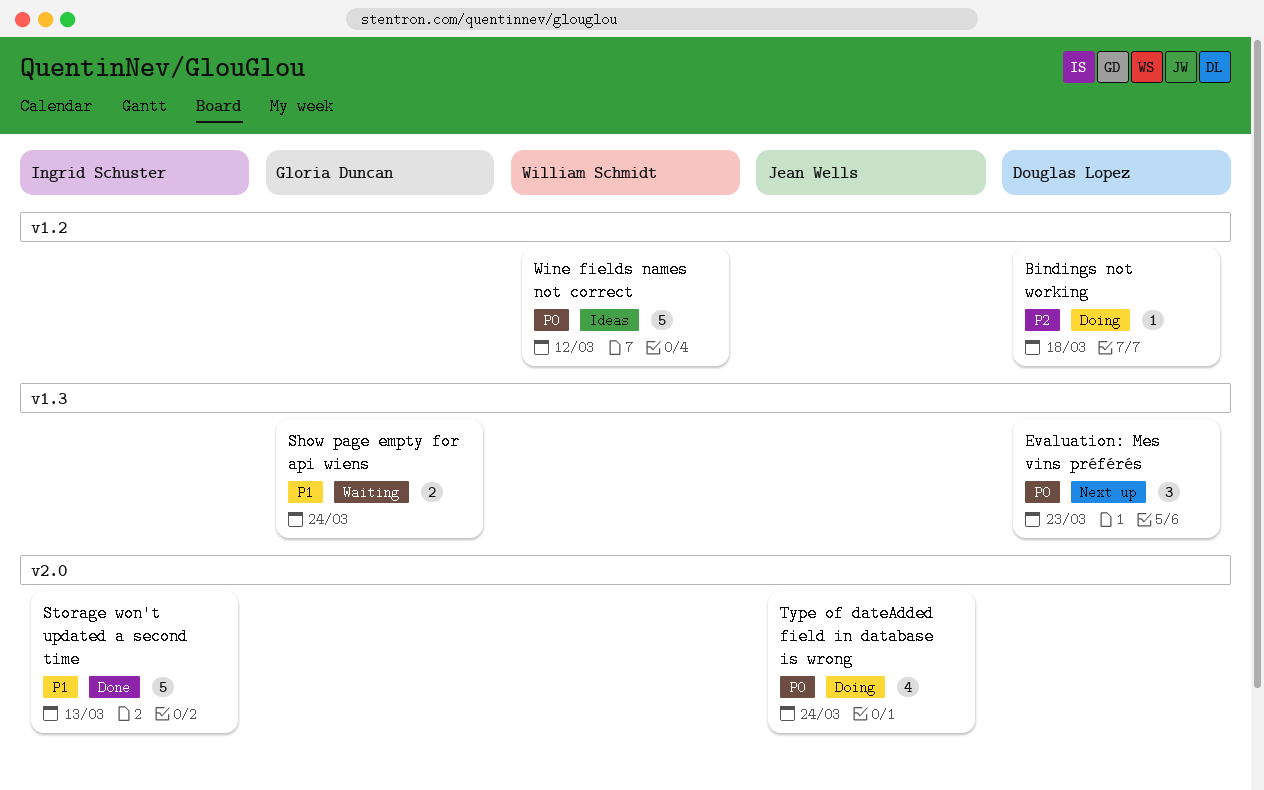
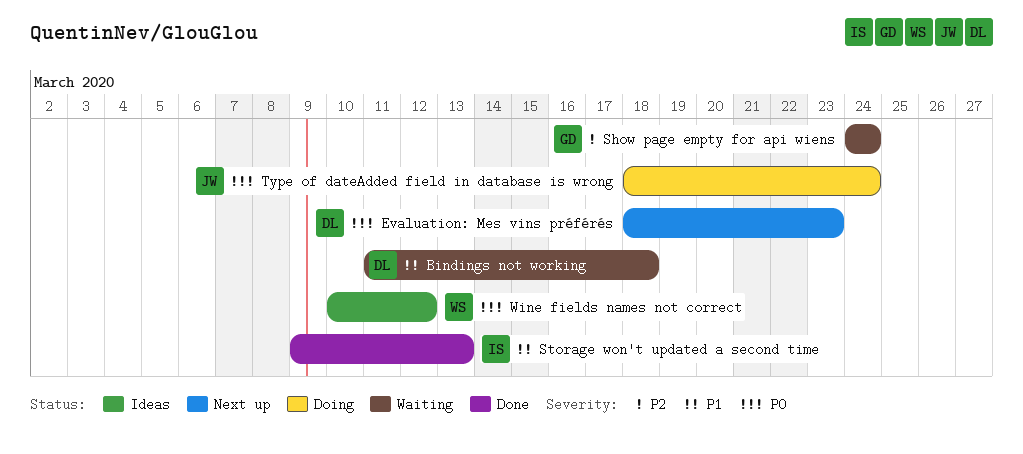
Bindings not working, status: Doing -> Waiting
Bindings not working, priority: P2 -> P1
Show page empty for api wiens, priority: P1 -> P2

